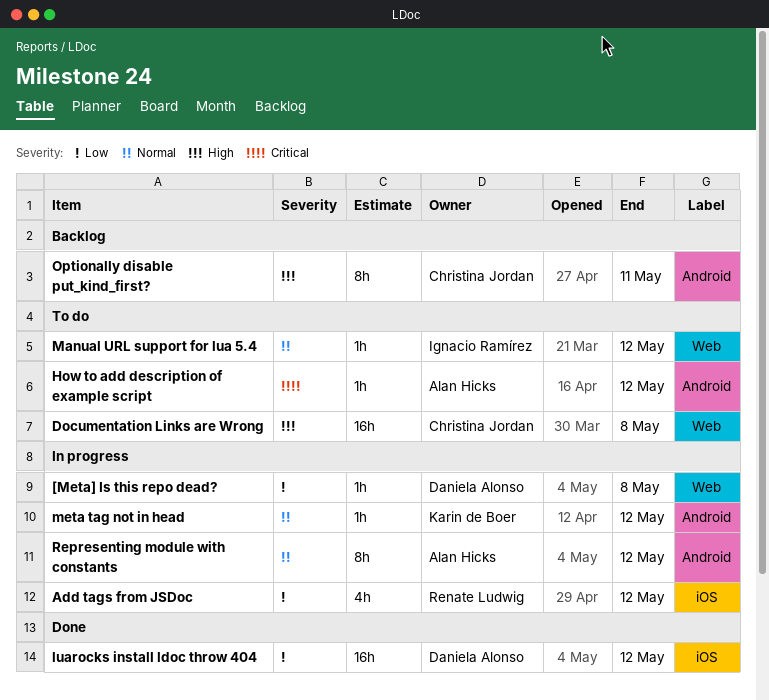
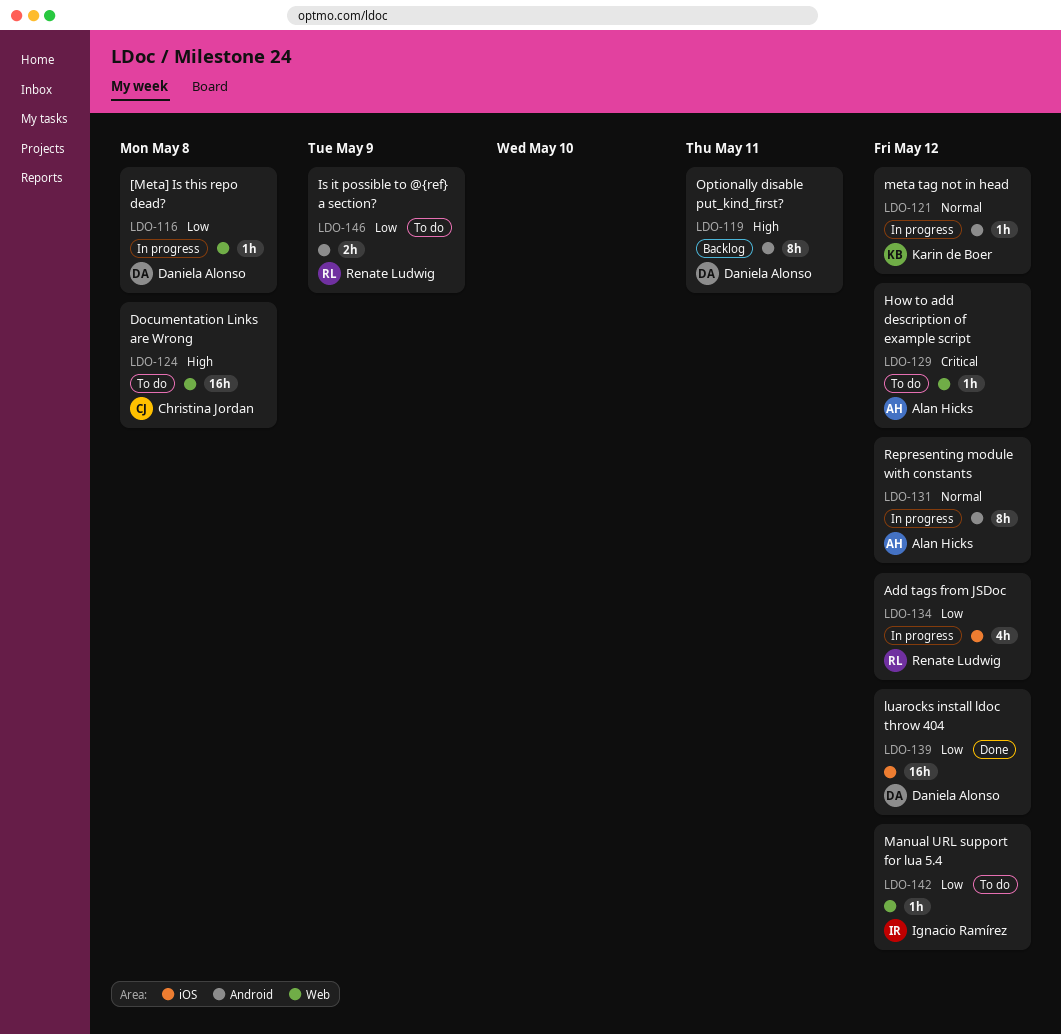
How to add description of example script, label: Android -> Web
Is it possible to @{ref} a section?: none -> present
Manual URL support for lua 5.4, priority: Normal -> Low
Optionally disable put_kind_first?, owner: Christina Jordan -> Daniela Alonso

